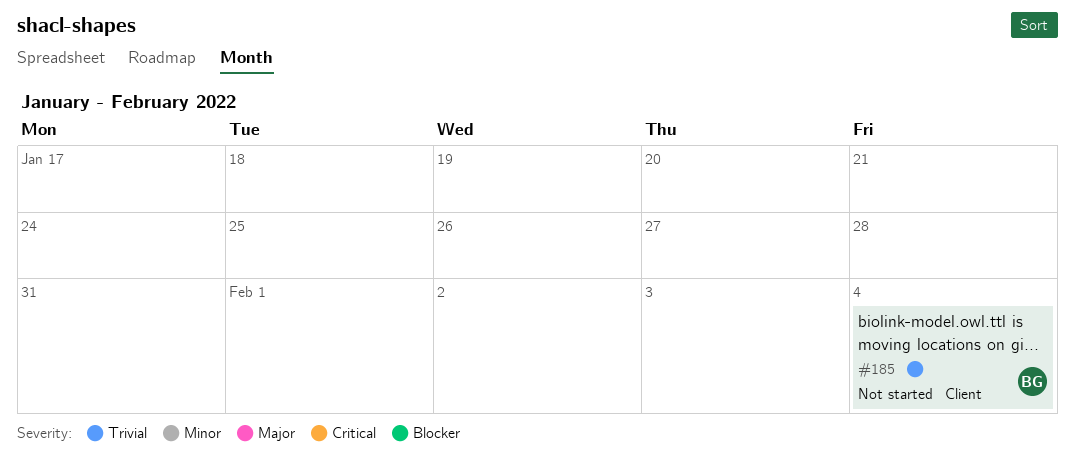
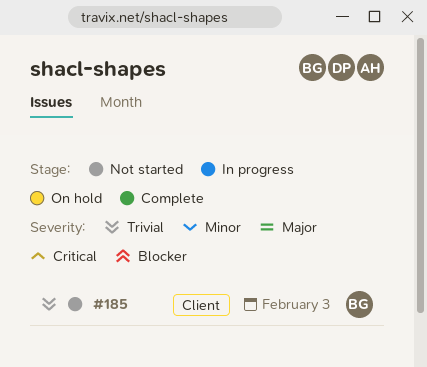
#185, due: Feb 4 -> Feb 3

